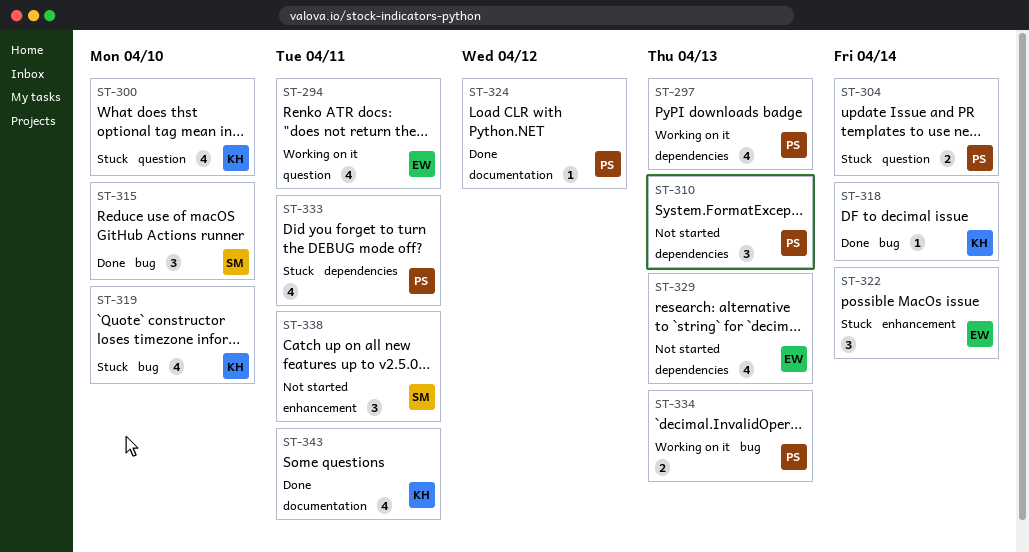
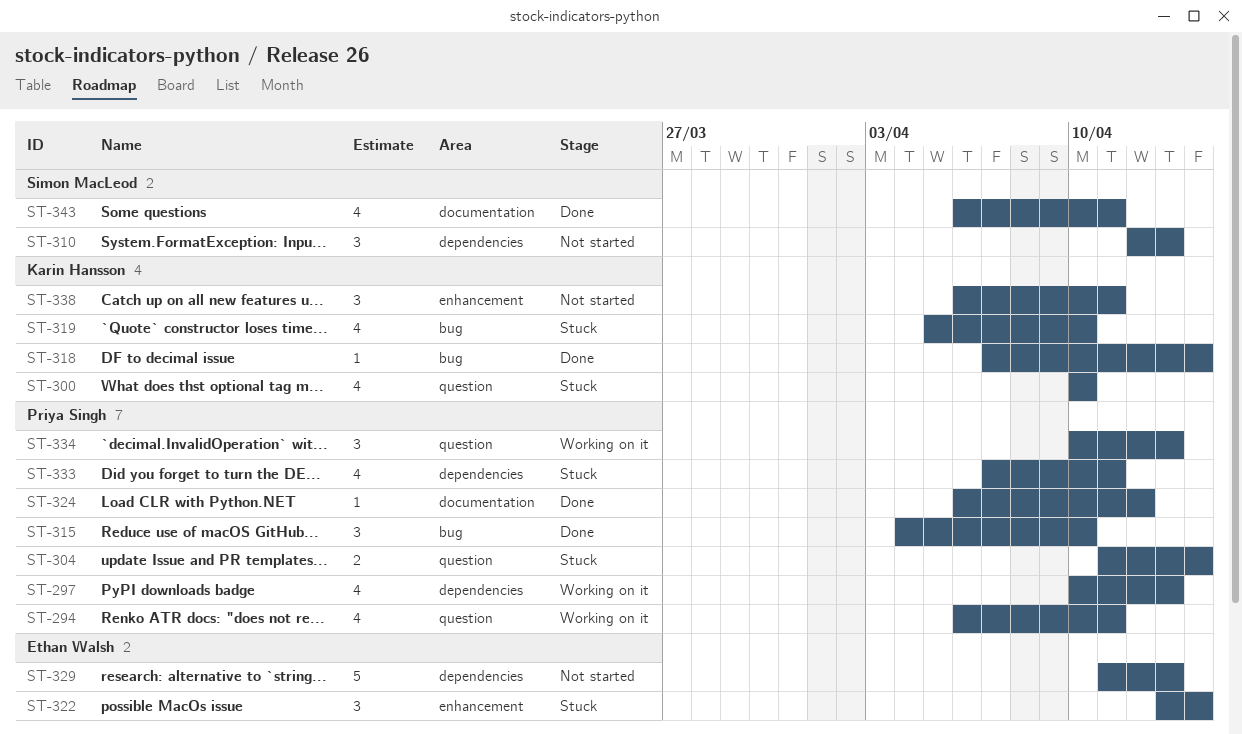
ST-294, owner: Ethan Walsh -> Priya Singh
ST-310, owner: Priya Singh -> Simon MacLeod
ST-315, owner: Simon MacLeod -> Priya Singh
ST-329, estimate: 4 -> 5
ST-334, label: bug -> question
ST-334, estimate: 2 -> 3
ST-338, owner: Simon MacLeod -> Karin Hansson
ST-343, owner: Karin Hansson -> Simon MacLeod

